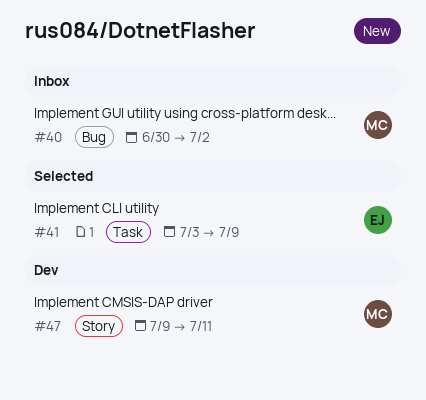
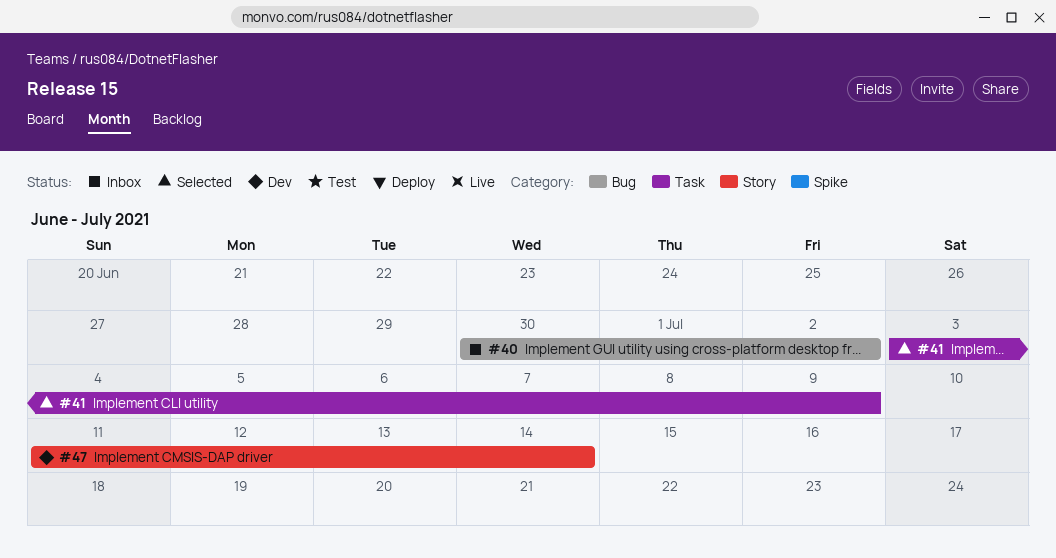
#47, start: Jul 9 -> Jul 11
#47, due: Jul 11 -> Jul 14

